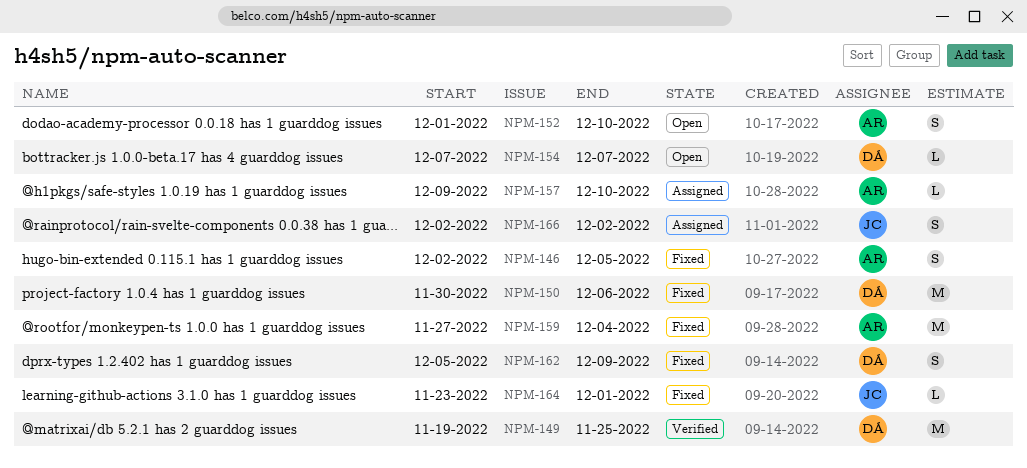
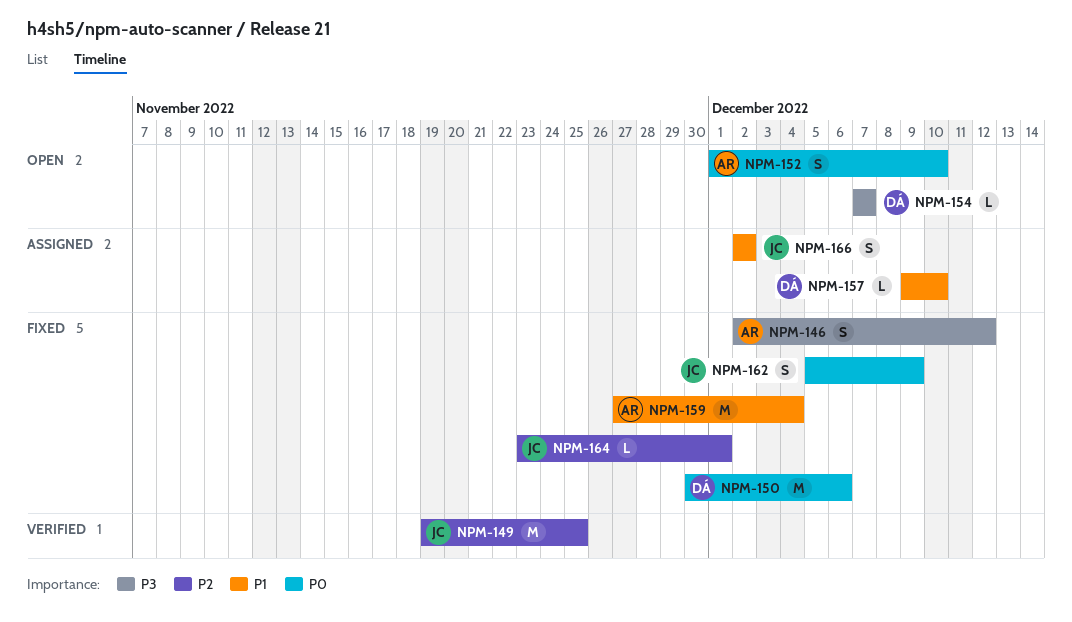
NPM-146, due: Dec 5 -> Dec 12
NPM-149, owner: DÁ -> JC
NPM-157, owner: AR -> DÁ
NPM-162, owner: DÁ -> JC

